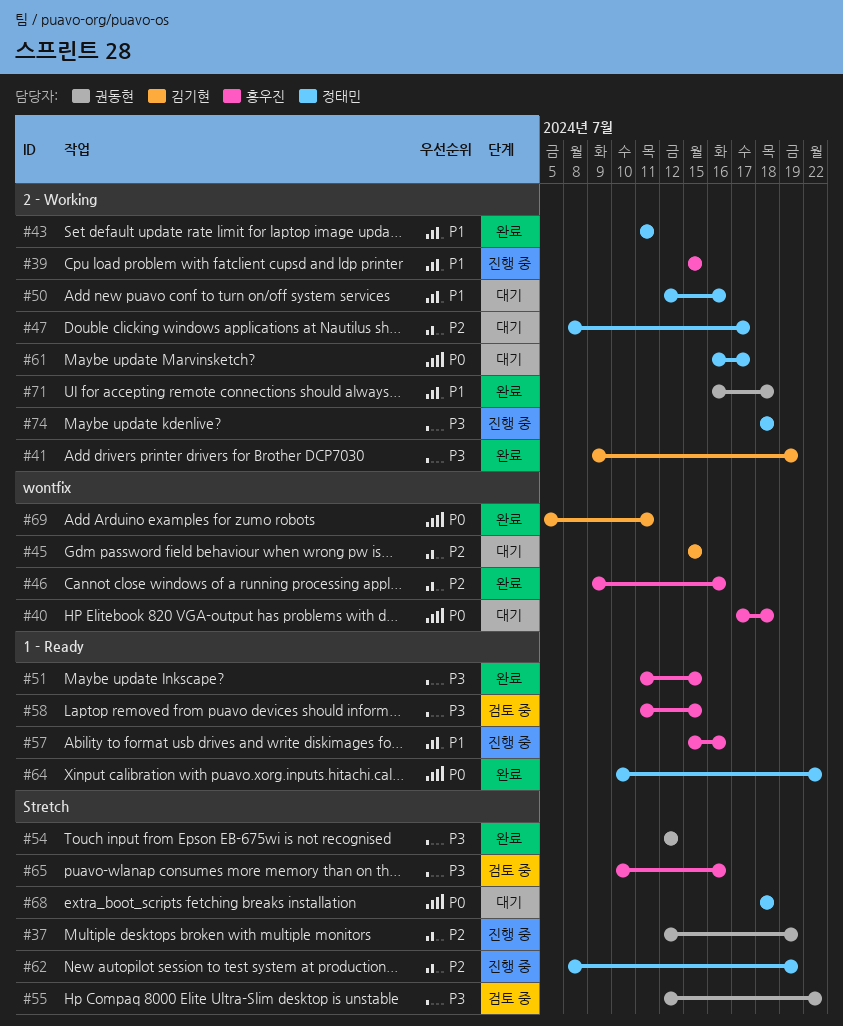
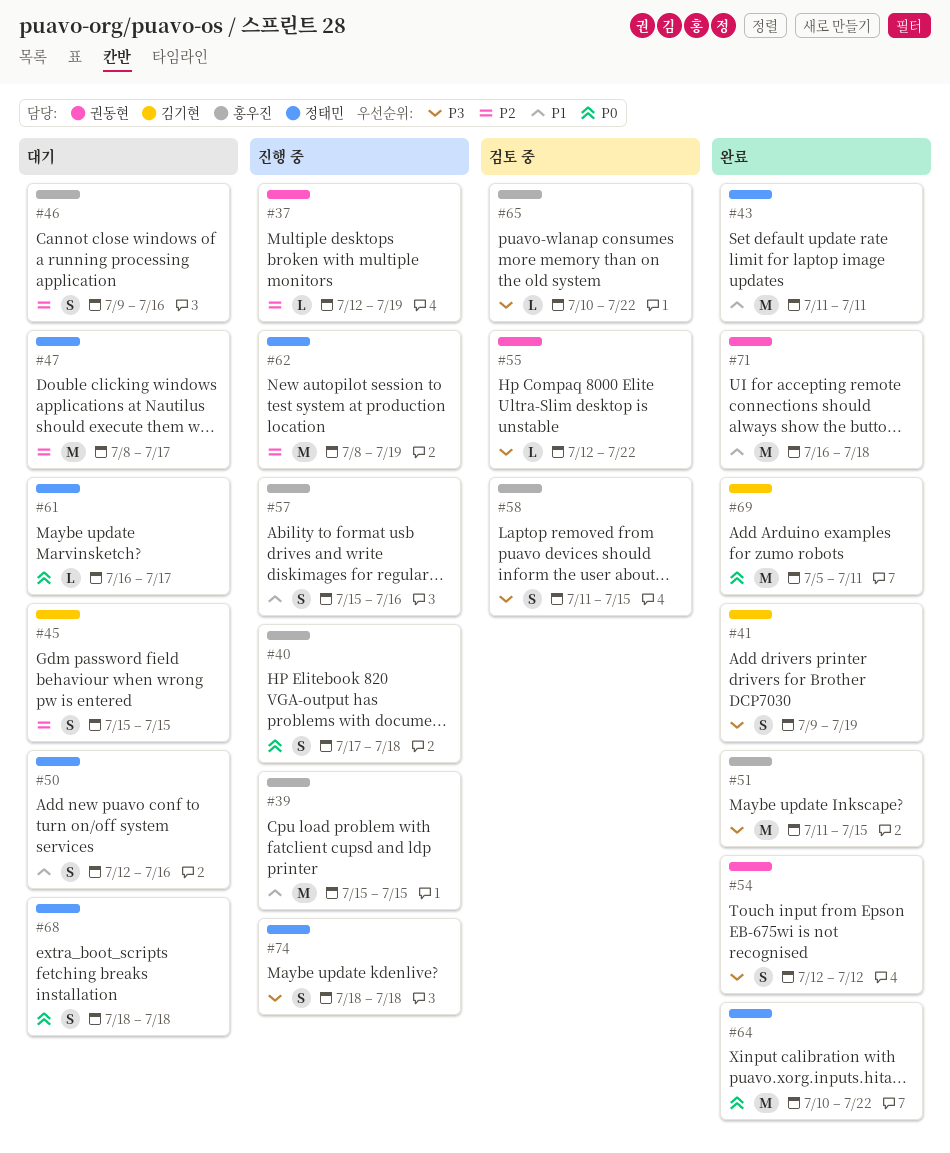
#40, status: 대기 -> 진행 중
#46, status: 완료 -> 대기
#65, due: Jul 16 -> Jul 22

